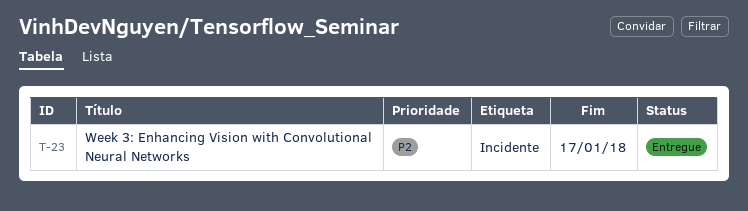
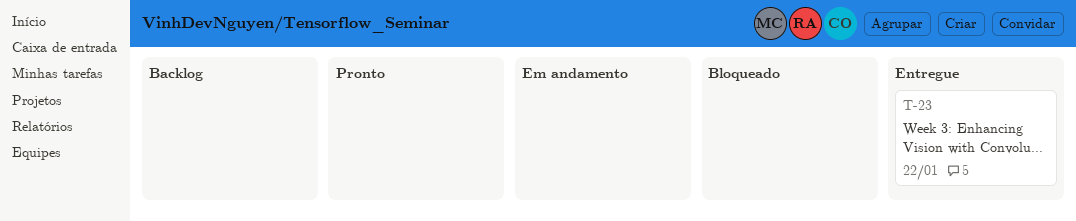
T-23, due: Jan 17 -> Jan 22

